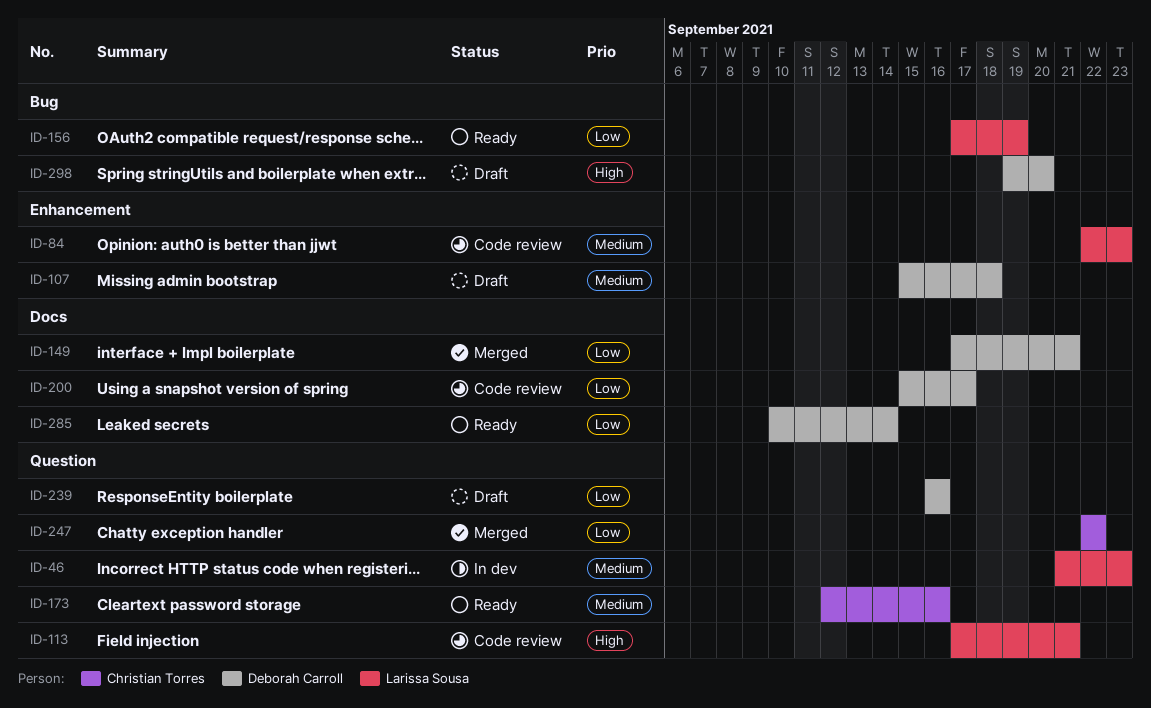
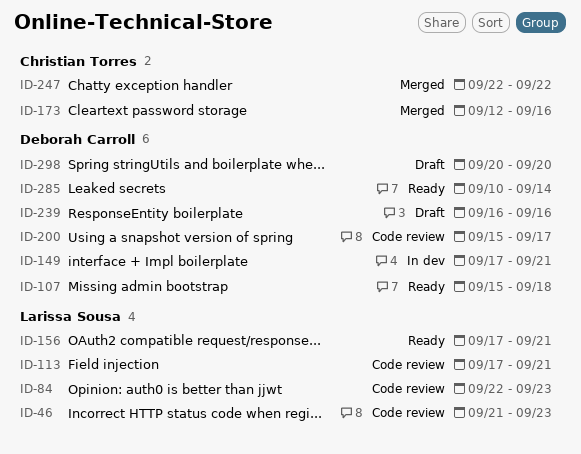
ID-46, status: In dev -> Code review
ID-107, status: Draft -> Ready
ID-149, status: Merged -> In dev
ID-156, due: Sep 19 -> Sep 21
ID-173, status: Ready -> Merged
ID-298, start: Sep 19 -> Sep 20

